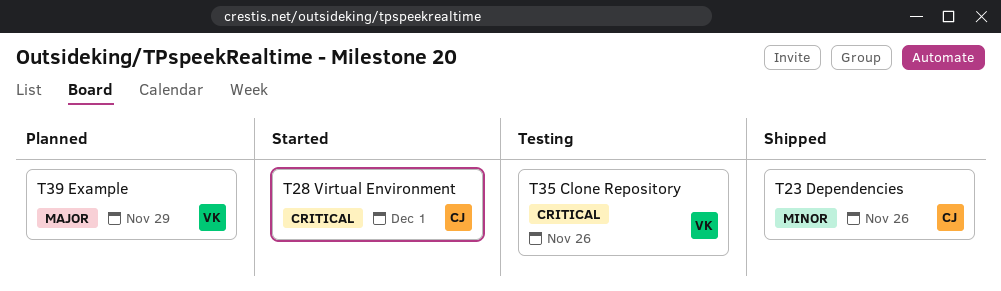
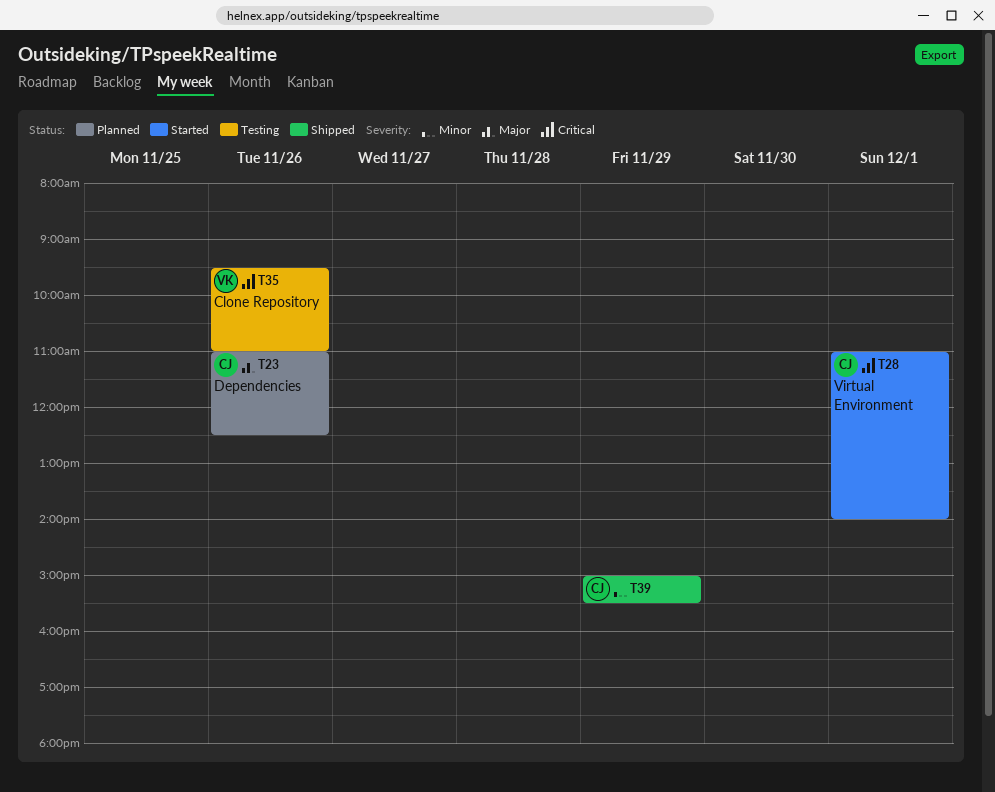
T23, status: Shipped -> Planned
T23, priority: Minor -> Major
T39, status: Planned -> Shipped
T39, owner: VK -> CJ
T39, priority: Major -> Minor

